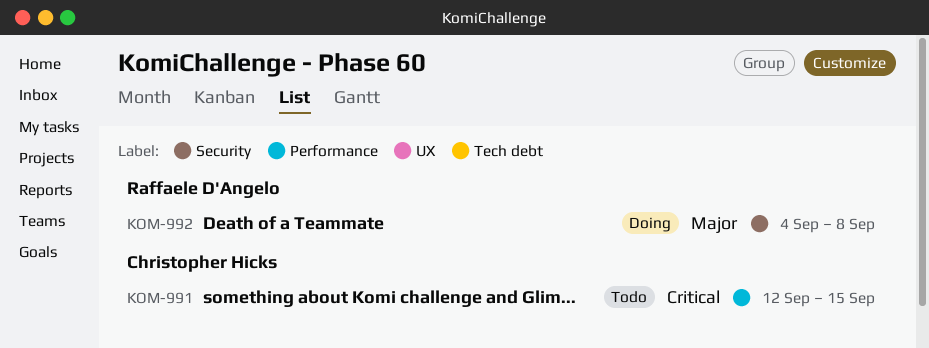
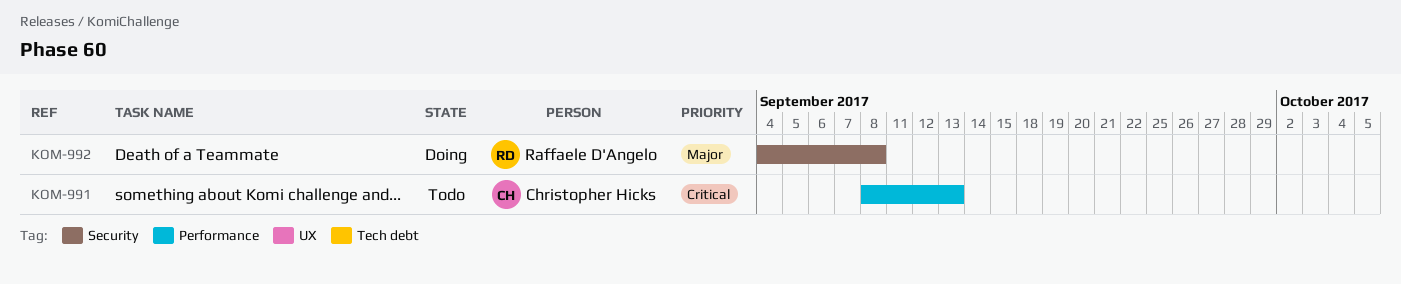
KOM-991, start: Sep 12 -> Sep 8
KOM-991, due: Sep 15 -> Sep 13

